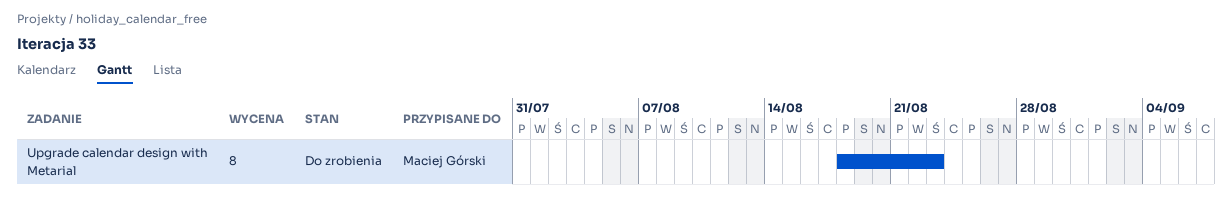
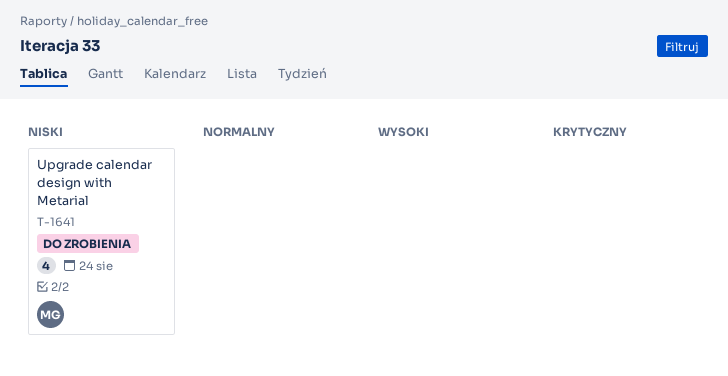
Upgrade calendar design with Metarial, estimate: 8 -> 4
Upgrade calendar design with Metarial, due: Aug 23 -> Aug 24

